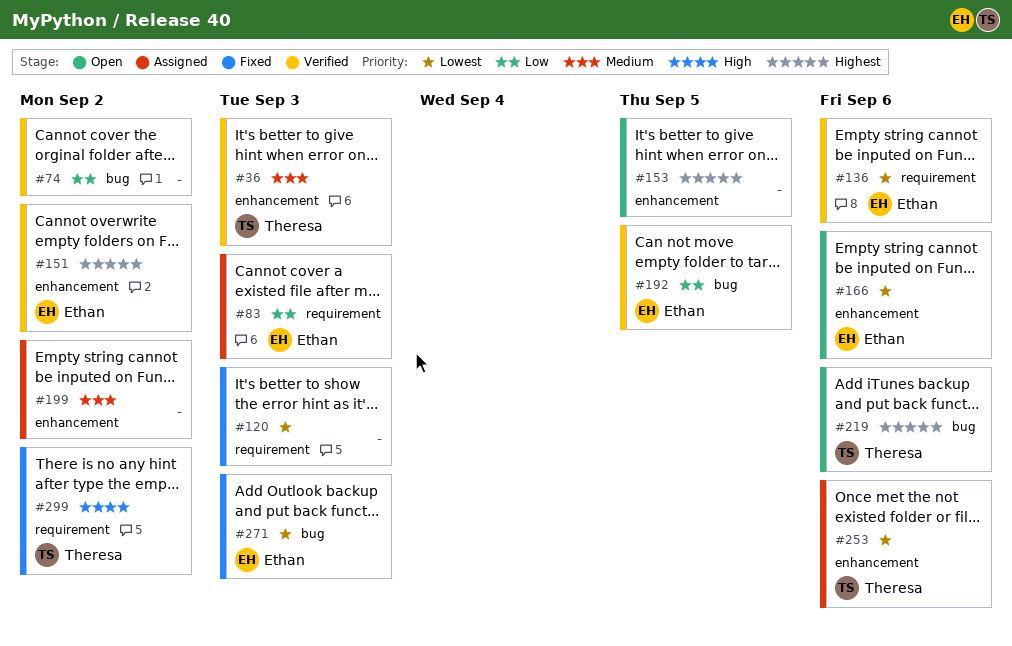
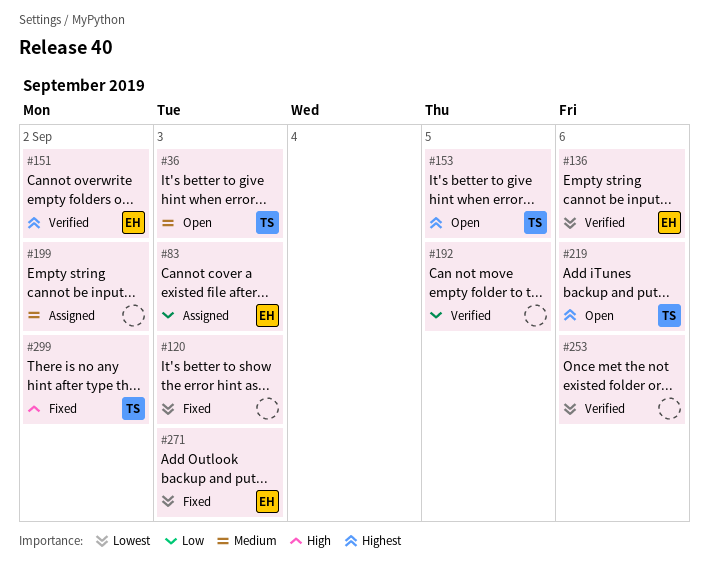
#36, status: Verified -> Open
#74: present -> none
#153, owner: none -> Theresa
#166: present -> none
#192, owner: Ethan -> none
#253, status: Assigned -> Verified
#253, owner: Theresa -> none

